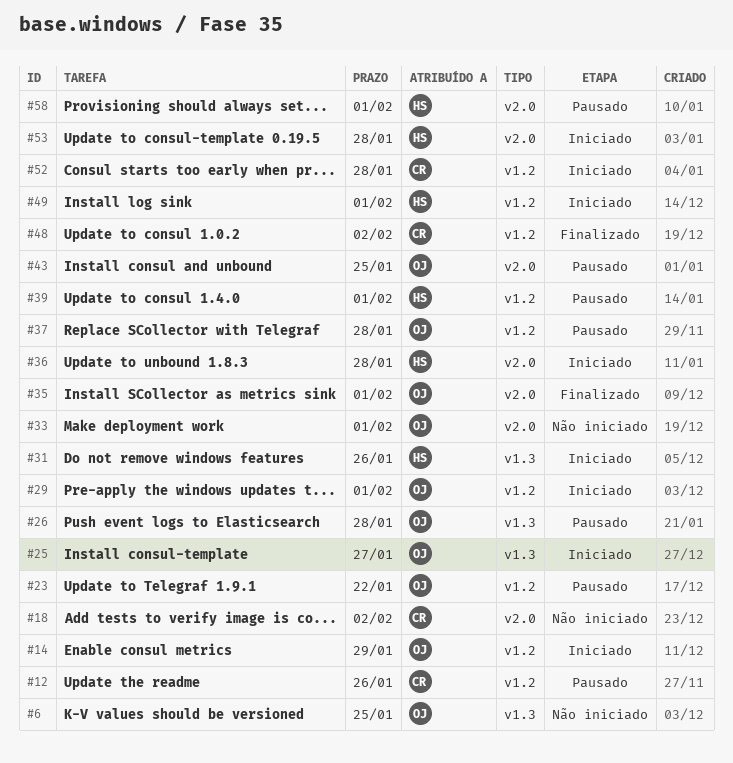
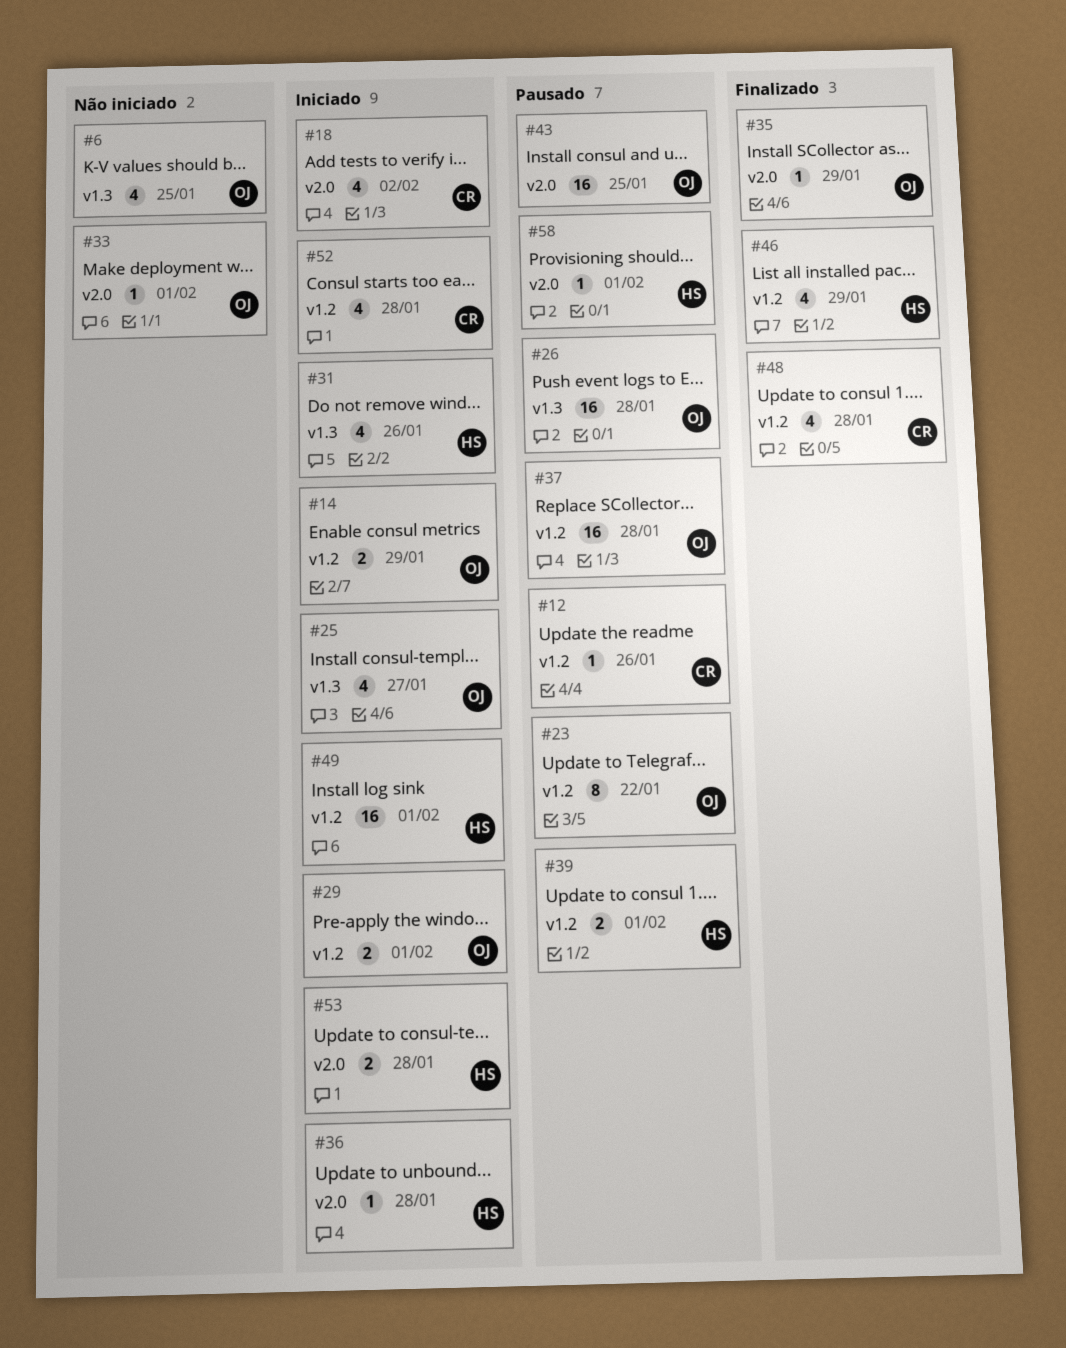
#18, status: Não iniciado -> Iniciado
#35, due: Feb 1 -> Jan 29
#46: none -> present
#48, due: Feb 2 -> Jan 28

